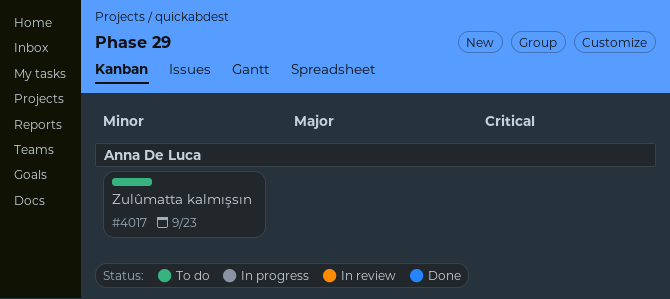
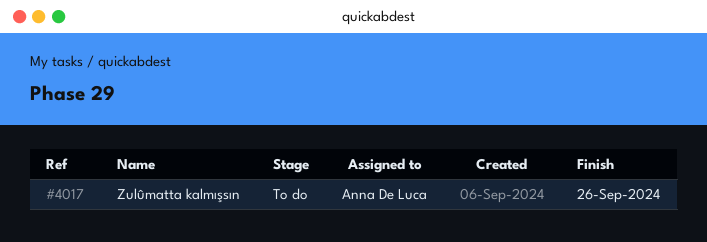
#4017, due: Sep 23 -> Sep 26

